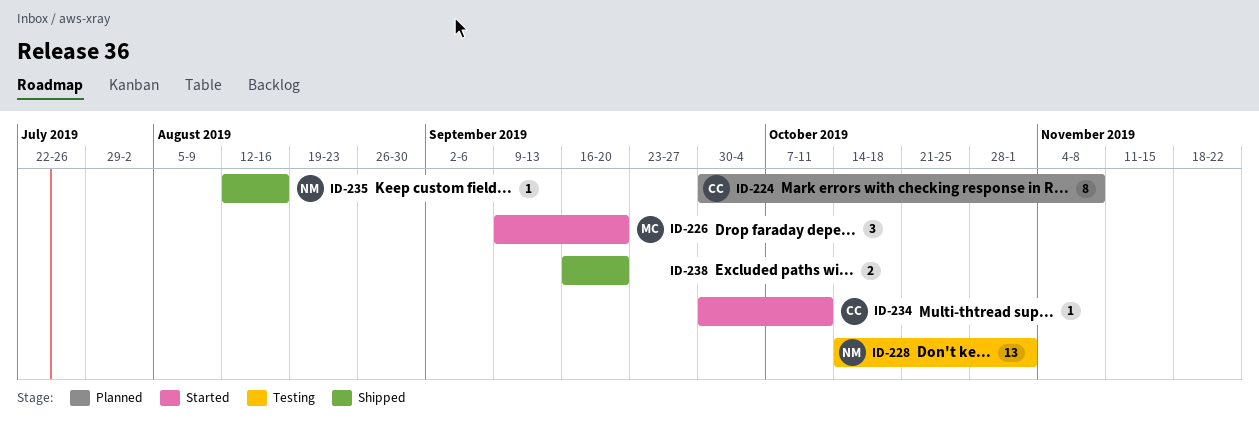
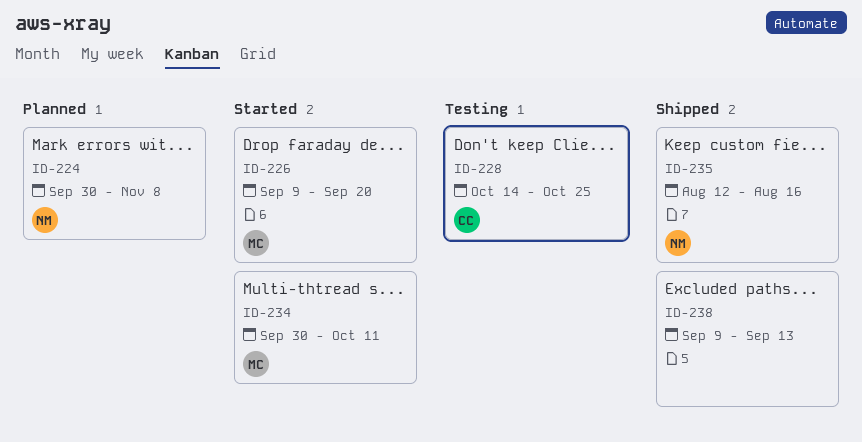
ID-224, owner: CC -> NM
ID-228, owner: NM -> CC
ID-228, due: Nov 1 -> Oct 25
ID-234, owner: CC -> MC
ID-238, start: Sep 16 -> Sep 9
ID-238, due: Sep 20 -> Sep 13

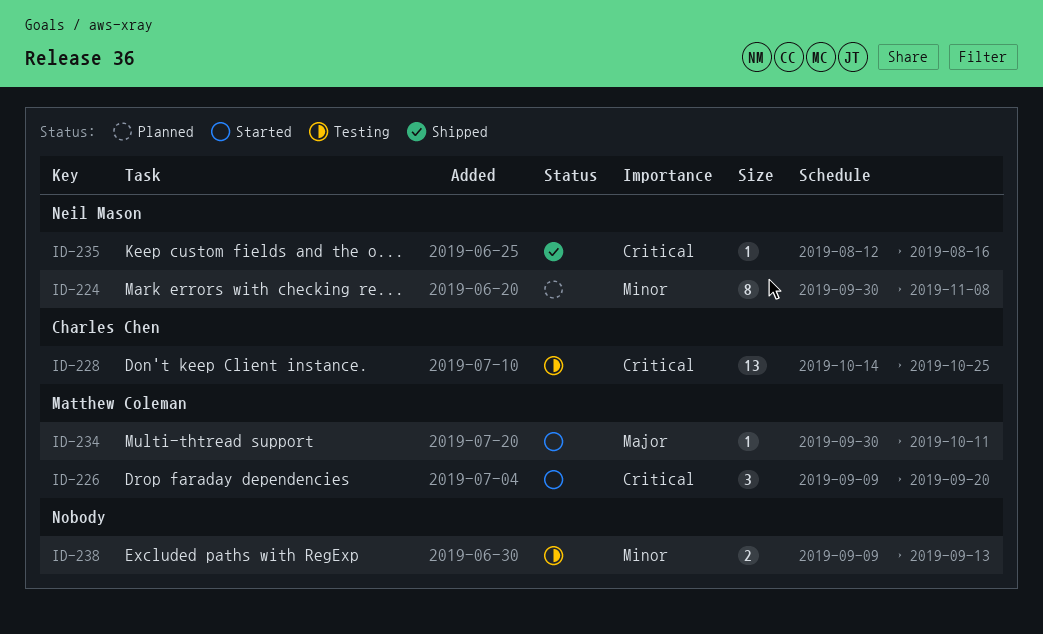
ID-238, status: Shipped -> Testing

